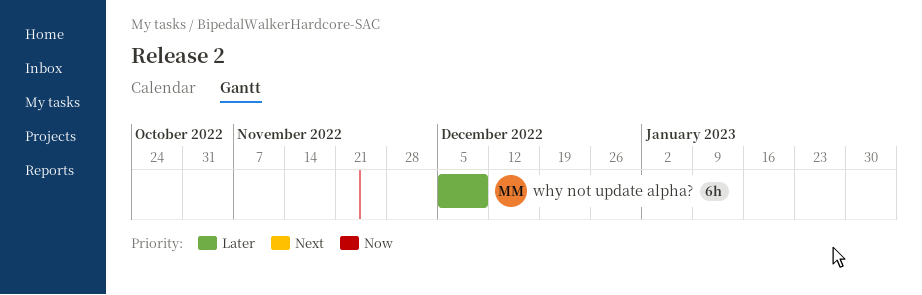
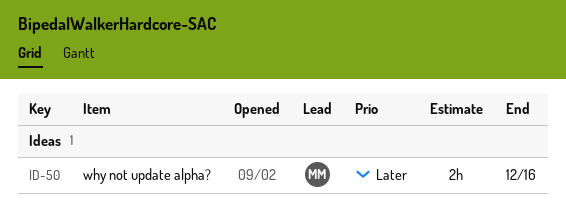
why not update alpha?, estimate: 6h -> 2h
why not update alpha?, due: Dec 9 -> Dec 16

